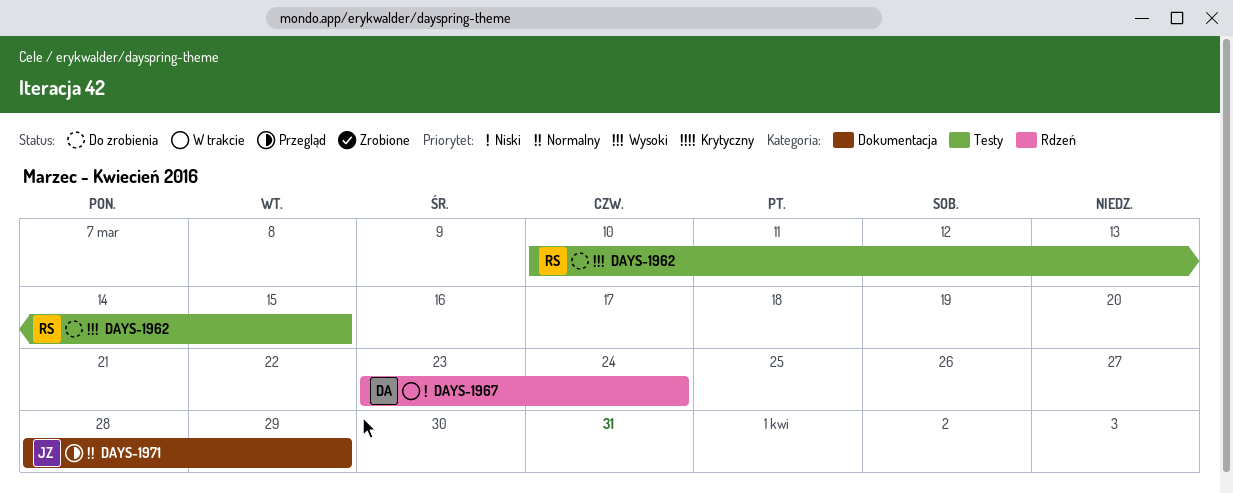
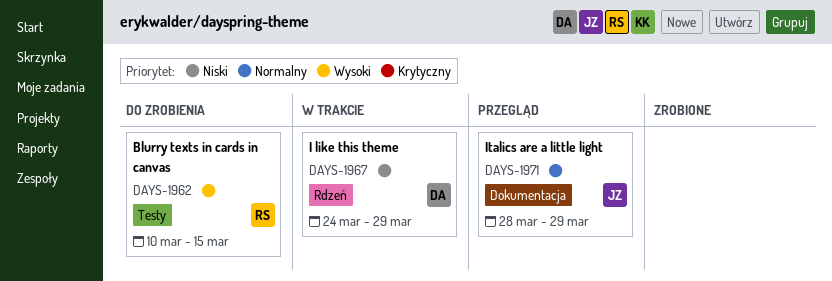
DAYS-1967, start: Mar 23 -> Mar 24
DAYS-1967, due: Mar 24 -> Mar 29

